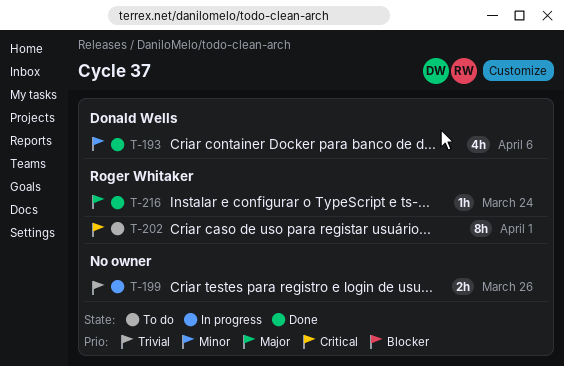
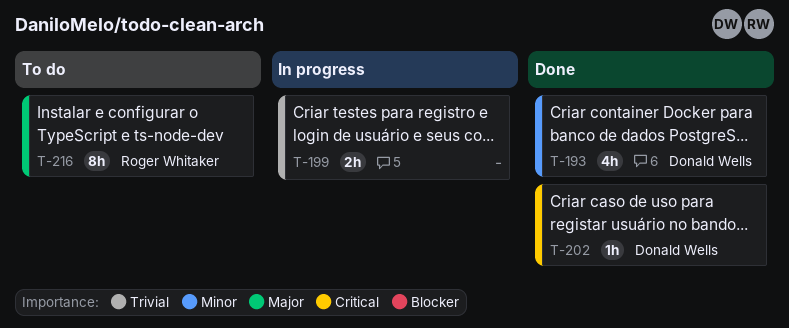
T-202, status: To do -> Done
T-202, owner: Roger Whitaker -> Donald Wells
T-202, estimate: 8h -> 1h
T-216, status: Done -> To do
T-216, estimate: 1h -> 8h

